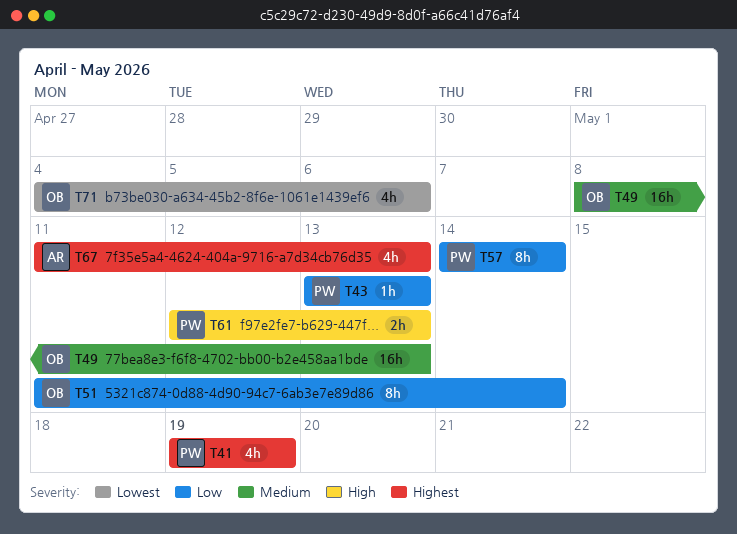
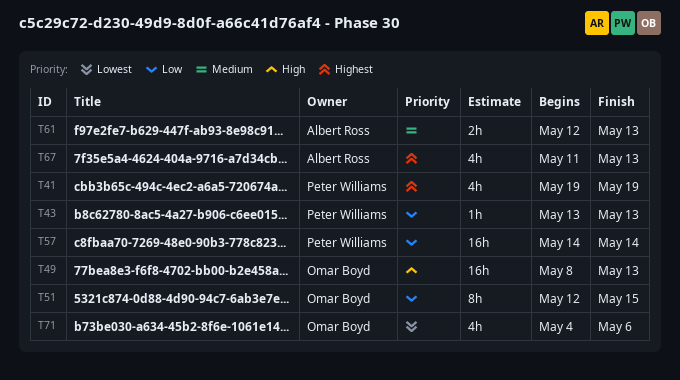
T49, priority: Medium -> High
T51, start: May 11 -> May 12
T51, due: May 14 -> May 15
T57, estimate: 8h -> 16h
T61, owner: Peter Williams -> Albert Ross
T61, priority: High -> Medium

